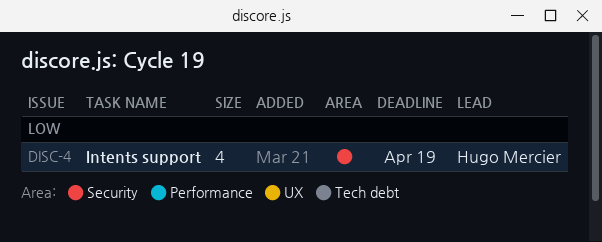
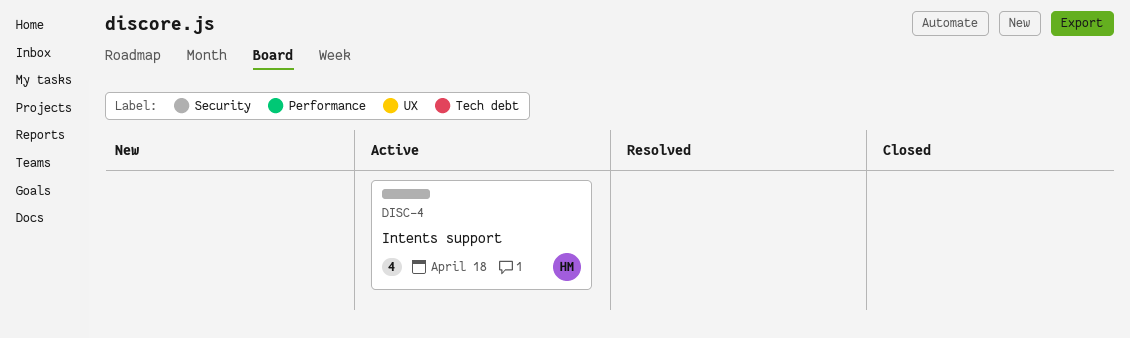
DISC-4, due: Apr 19 -> Apr 18

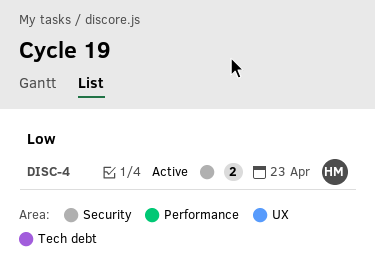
DISC-4, estimate: 4 -> 2
DISC-4, due: Apr 18 -> Apr 23

